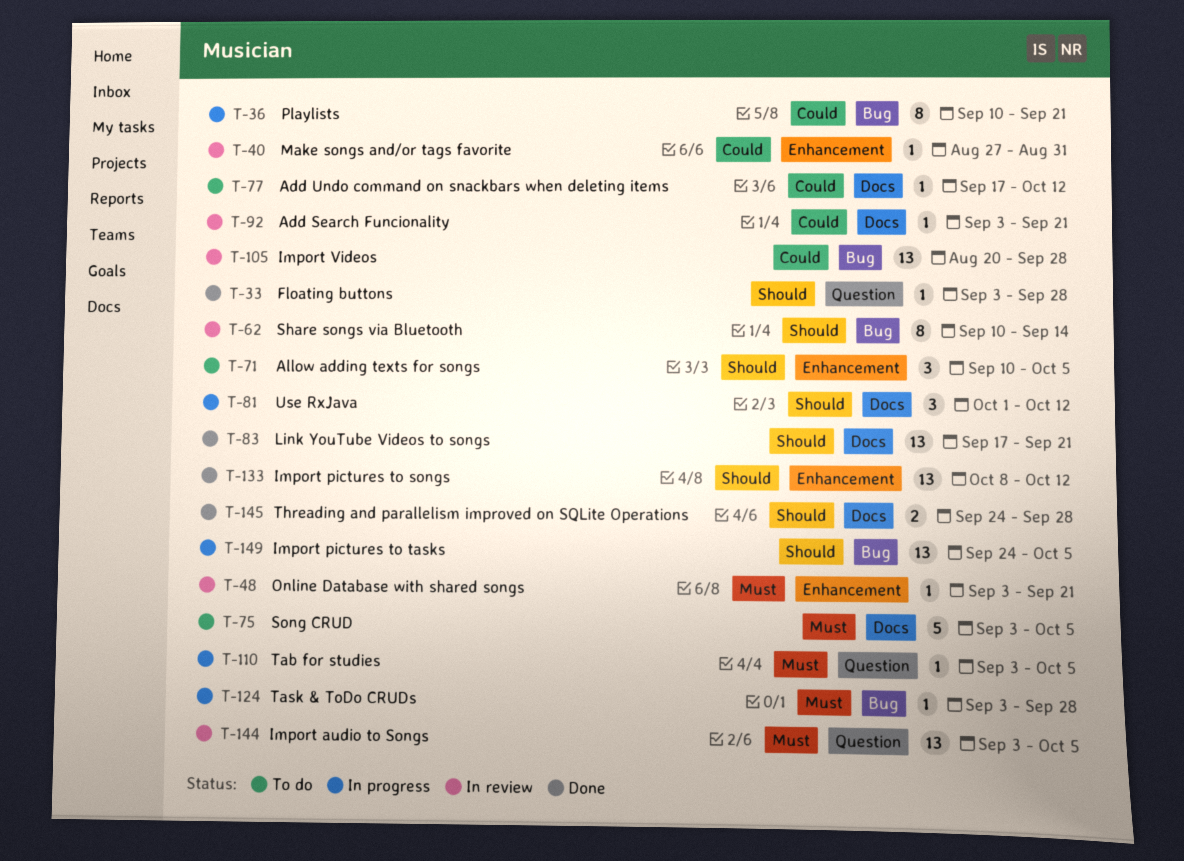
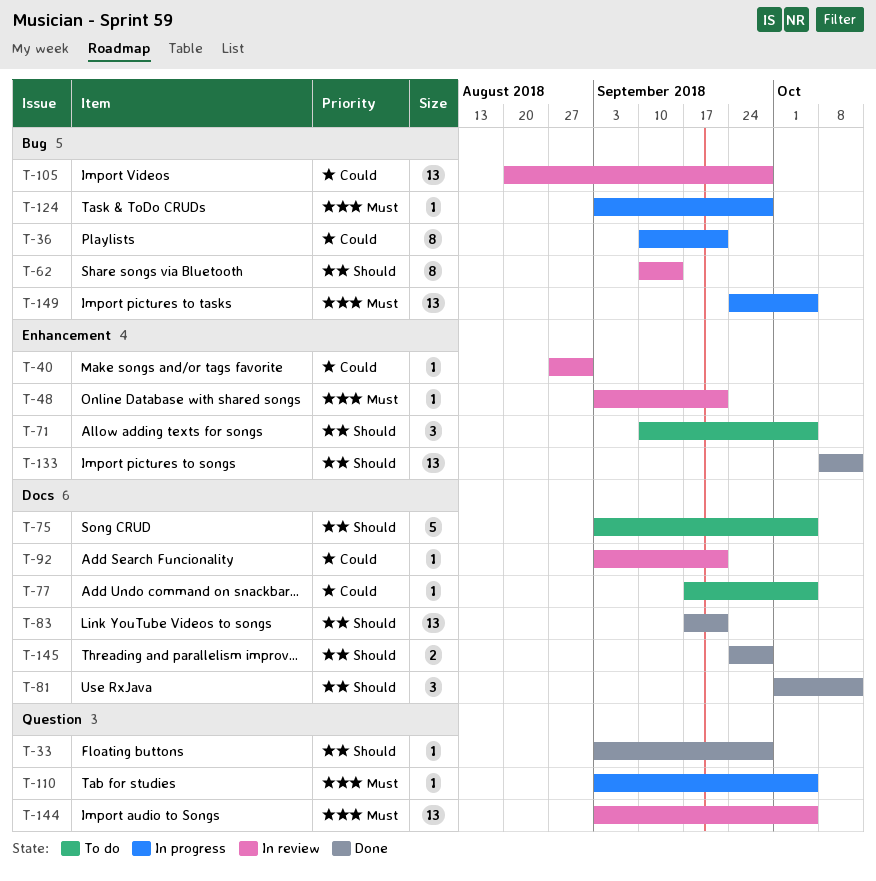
T-75, priority: Must -> Should
T-77, due: Oct 12 -> Oct 5
T-81, status: In progress -> Done
T-149, priority: Should -> Must

